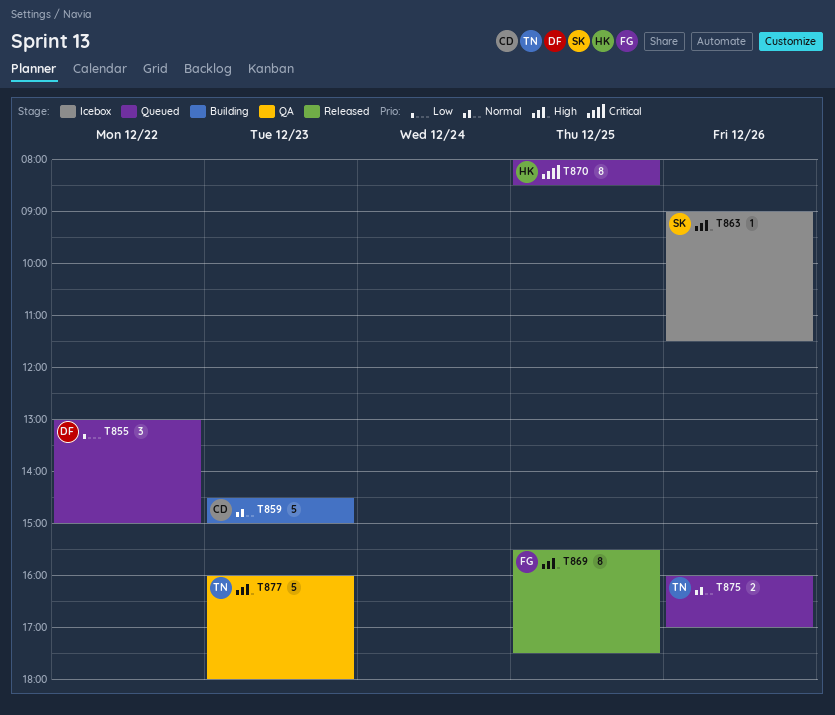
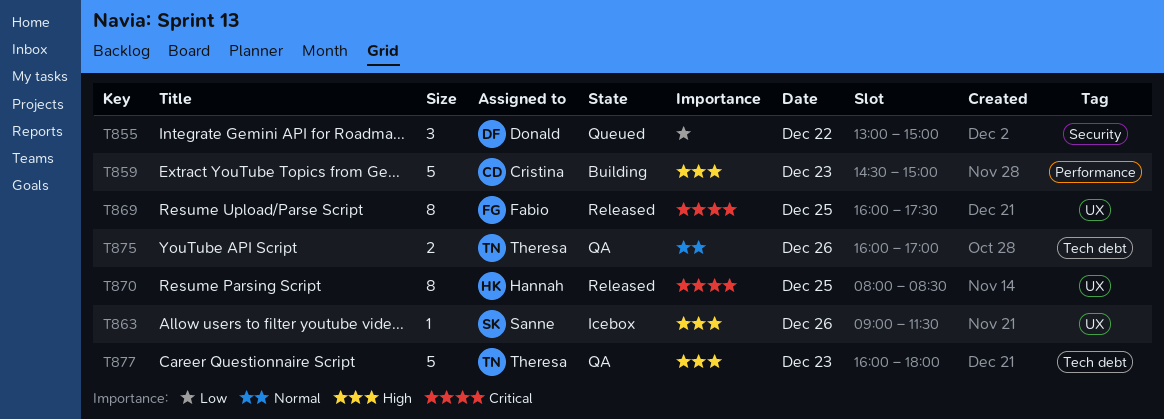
T859, priority: Normal -> High
T869, priority: High -> Critical
T869, begins: 15:30 -> 16:00
T870, status: Queued -> Released
T875, status: Queued -> QA

